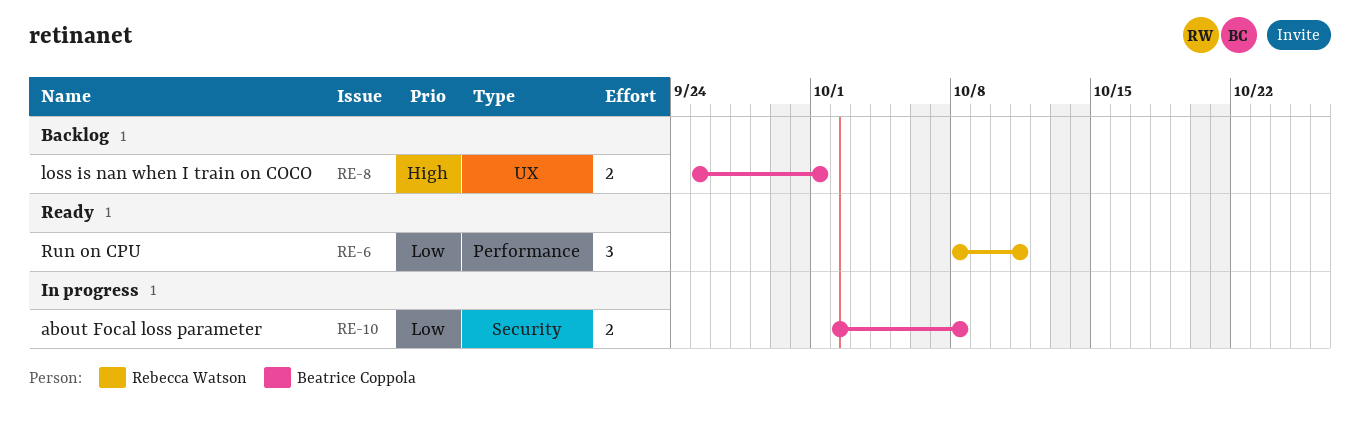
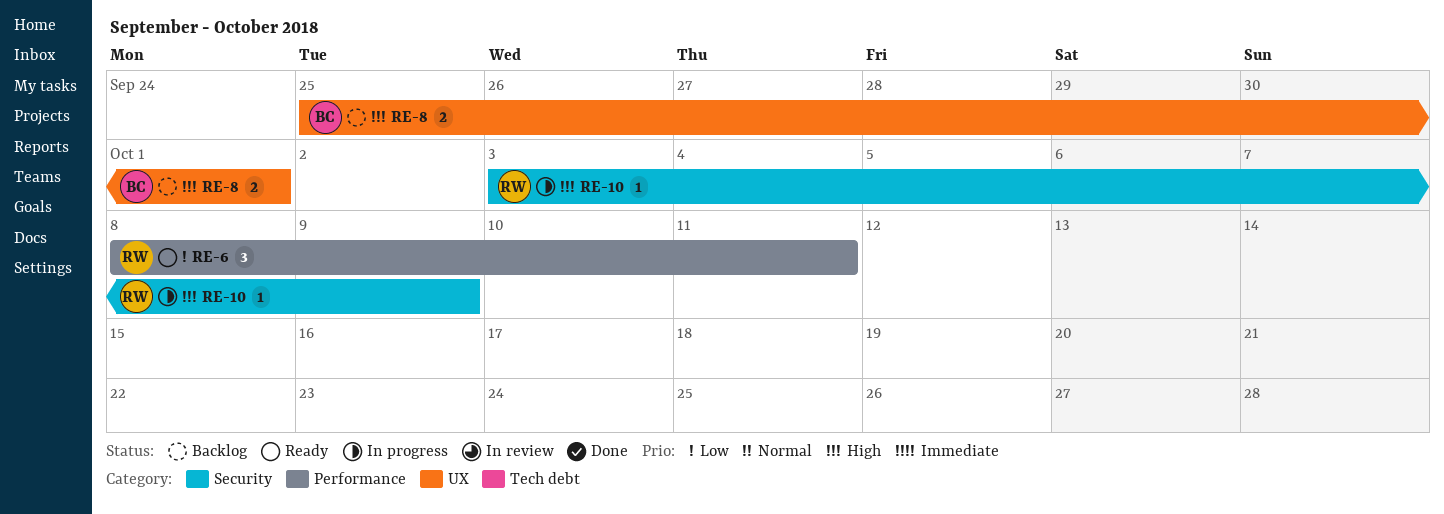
RE-10, owner: Beatrice Coppola -> Rebecca Watson
RE-10, priority: Low -> High
RE-10, estimate: 2 -> 1
RE-10, start: Oct 2 -> Oct 3
RE-10, due: Oct 8 -> Oct 9

